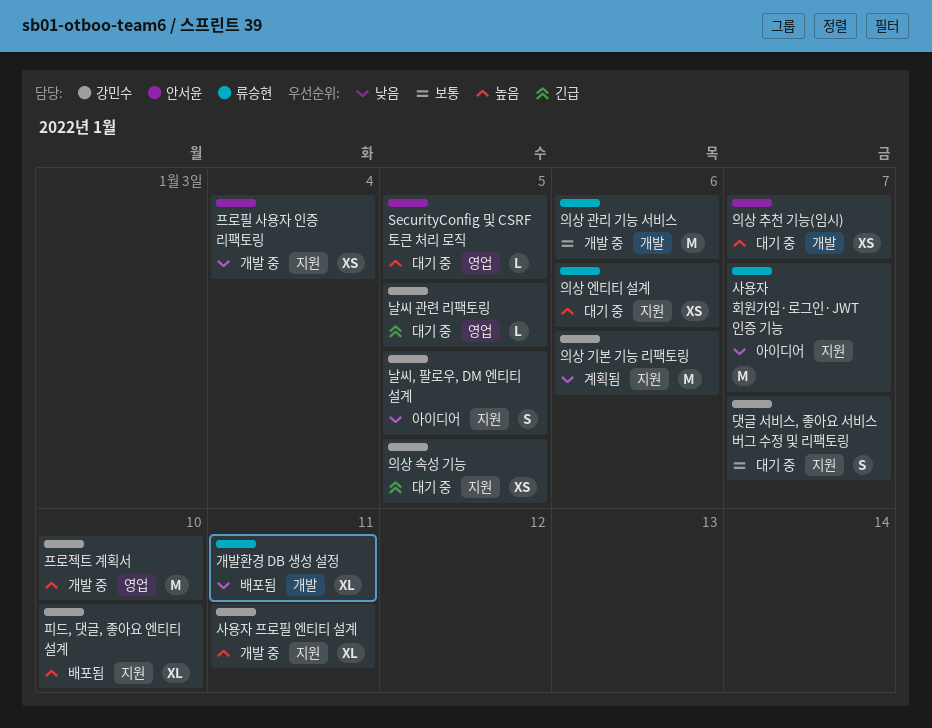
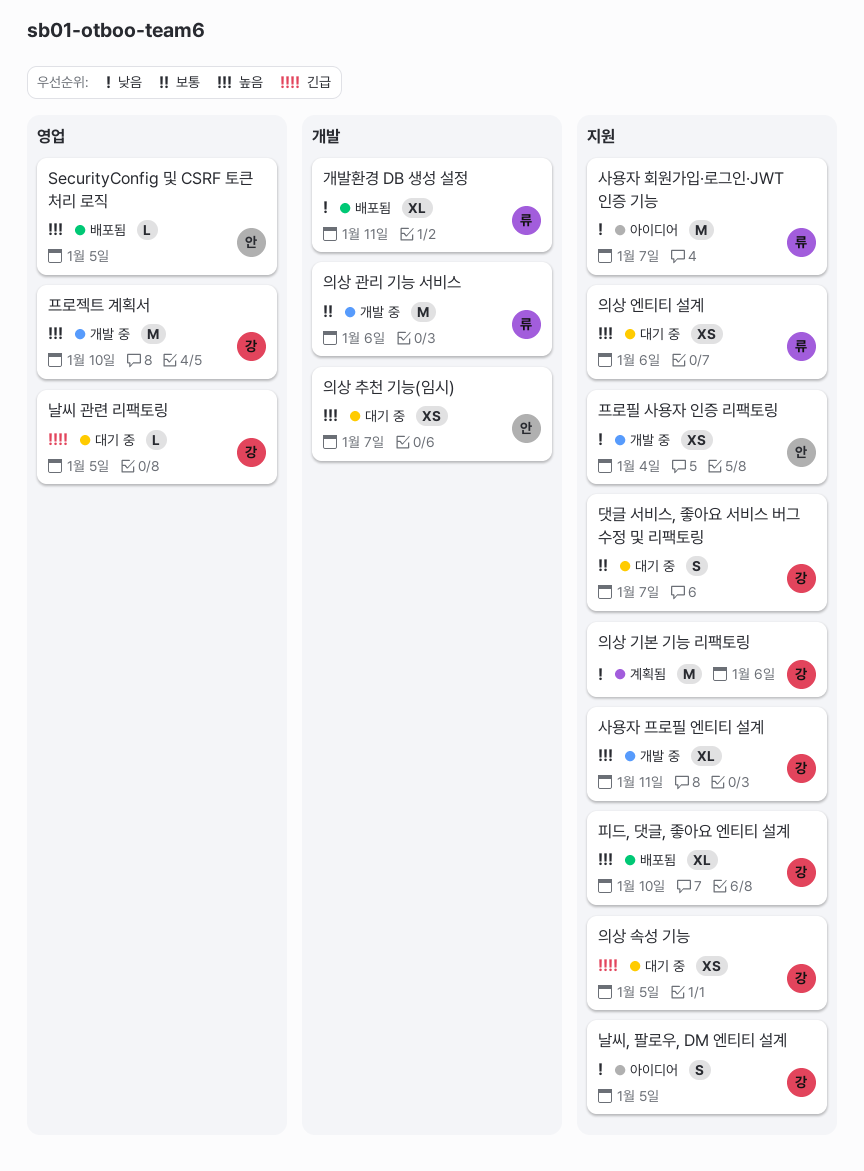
SecurityConfig 및 CSRF 토큰 처리 로직, status: 대기 중 -> 배포됨

